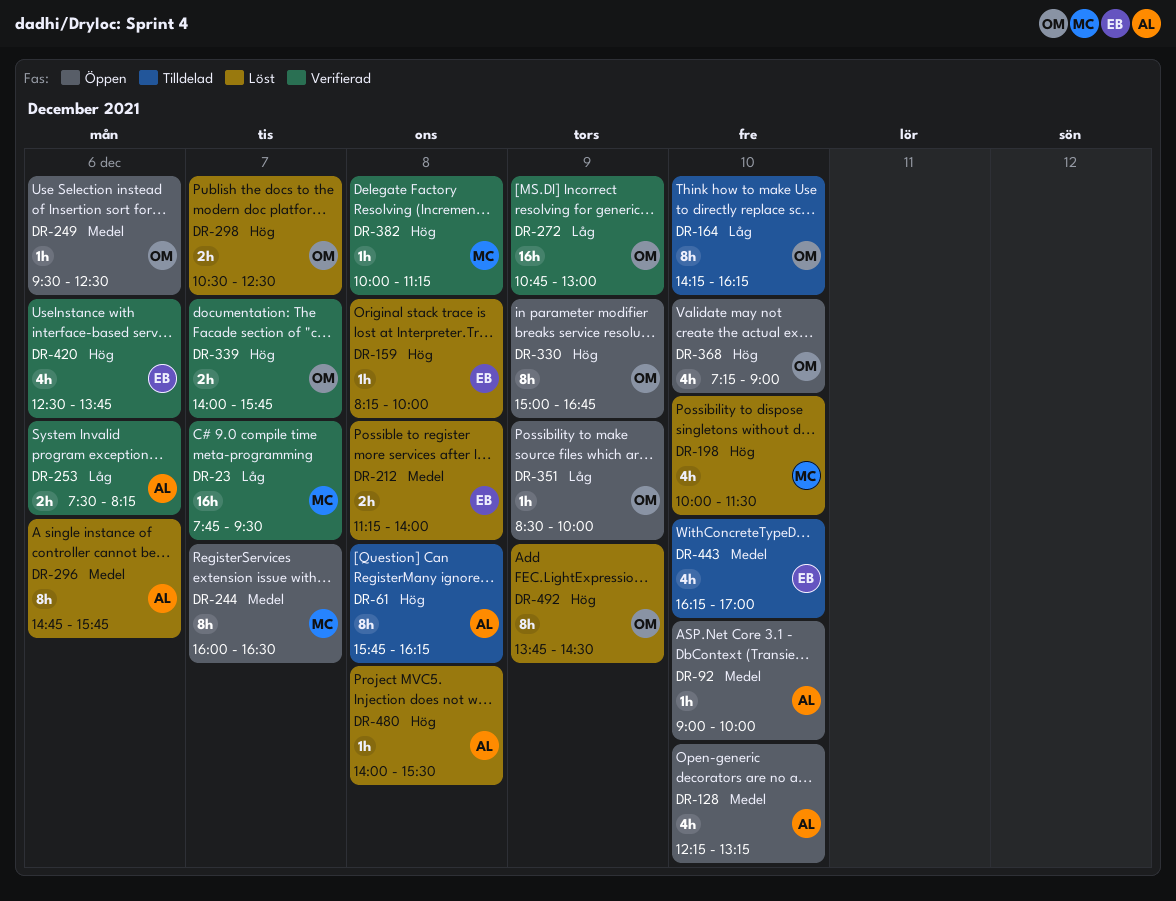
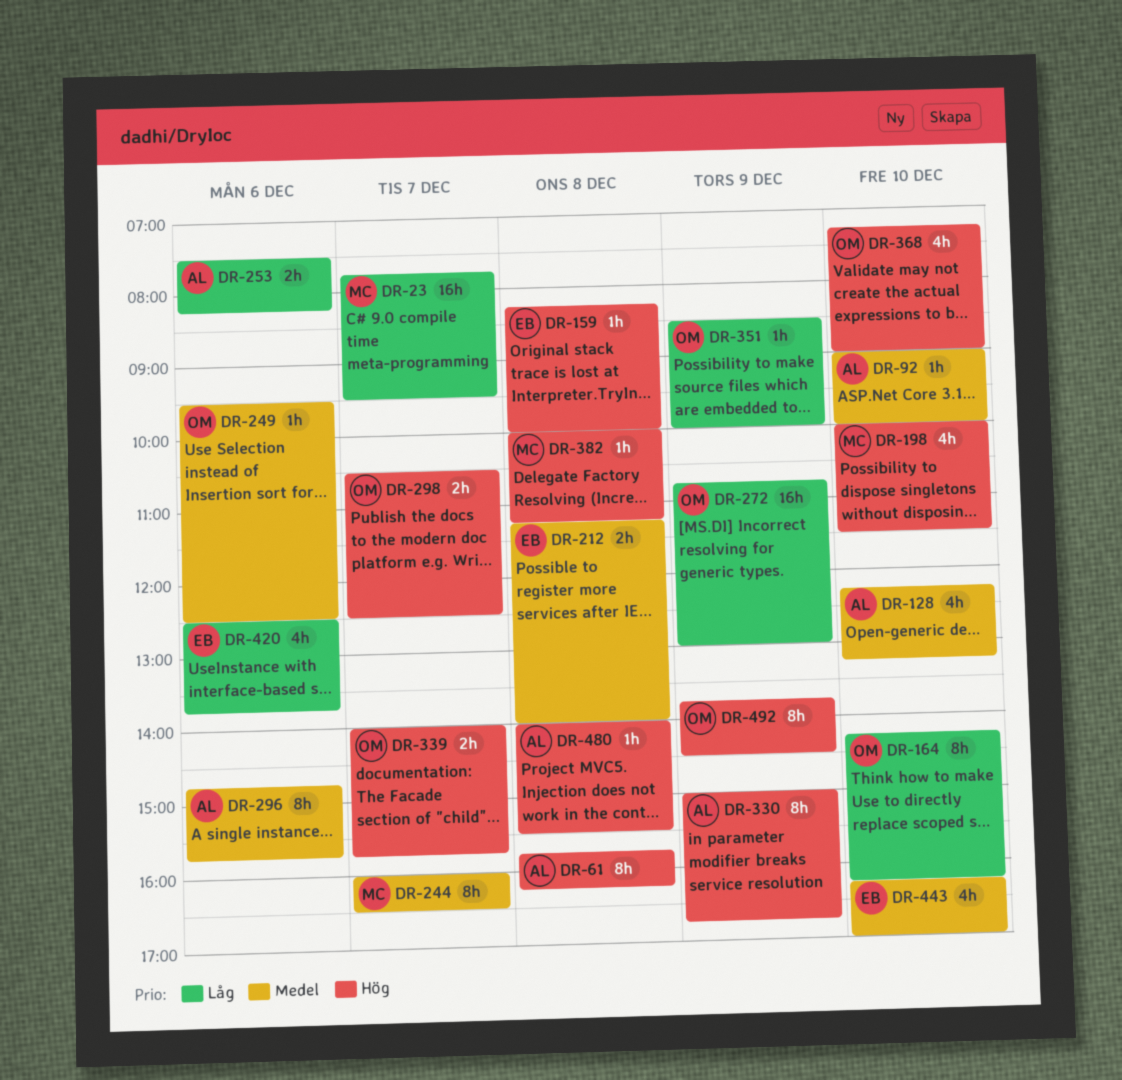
DR-330, owner: OM -> AL
DR-420, priority: Hög -> Låg

